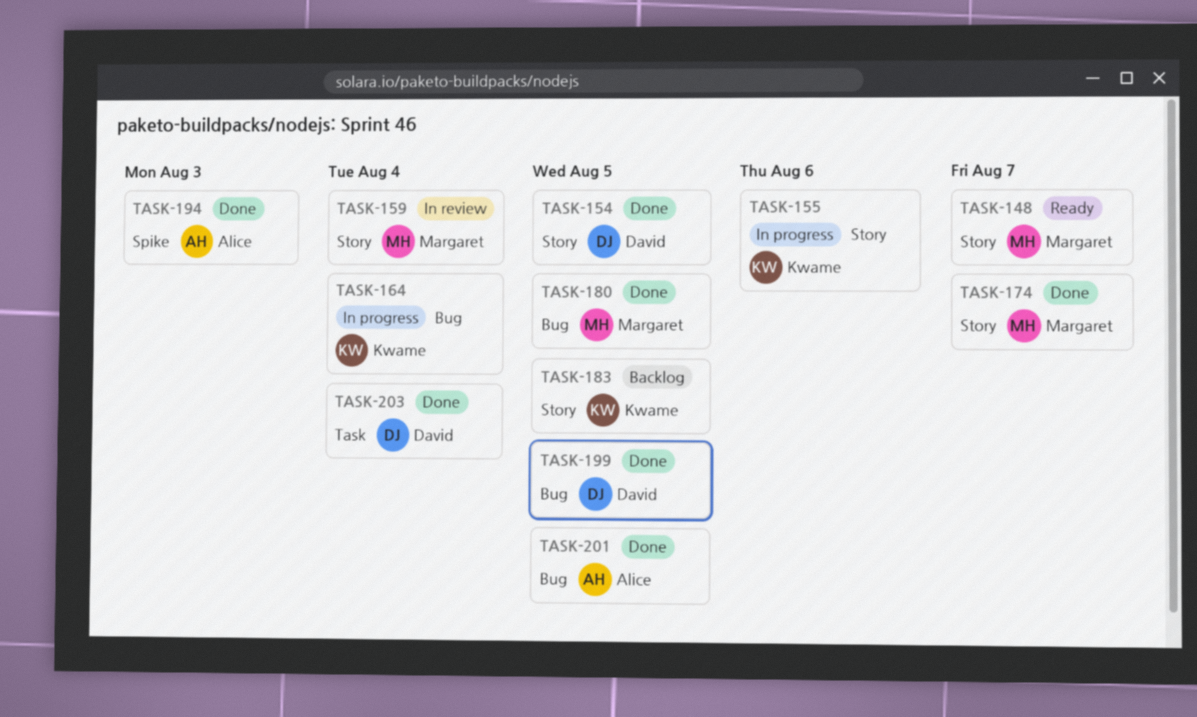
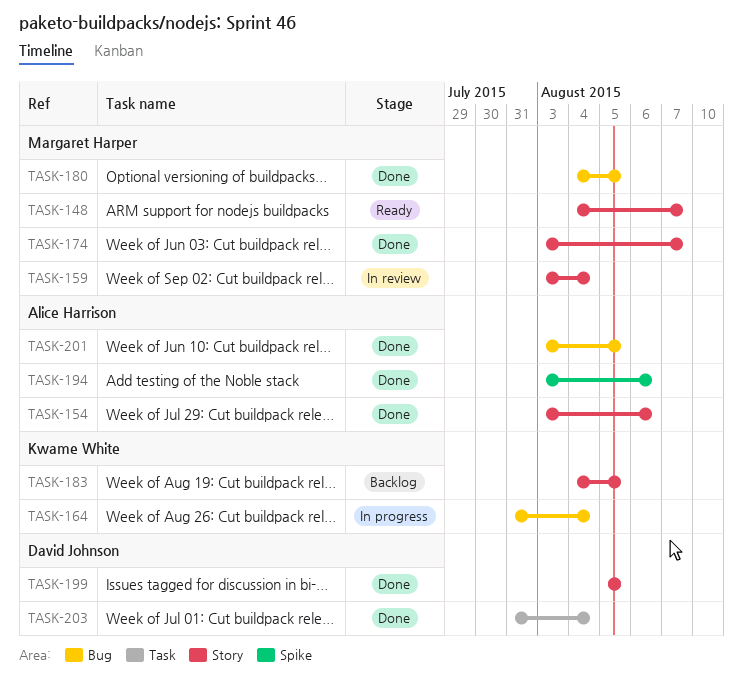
TASK-154, owner: David Johnson -> Alice Harrison
TASK-154, due: Aug 5 -> Aug 6
TASK-155: present -> none
TASK-194, due: Aug 3 -> Aug 6
TASK-199, label: Bug -> Story

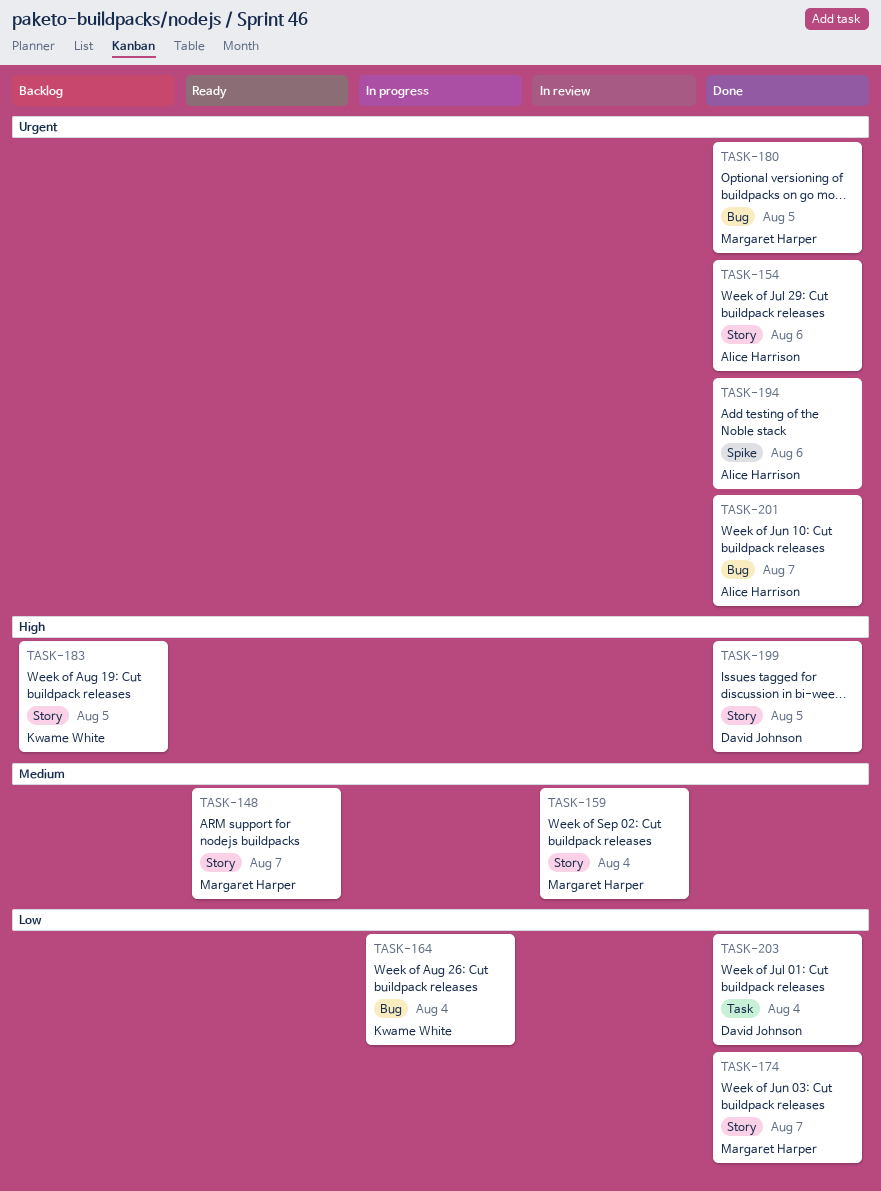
TASK-201, due: Aug 5 -> Aug 7

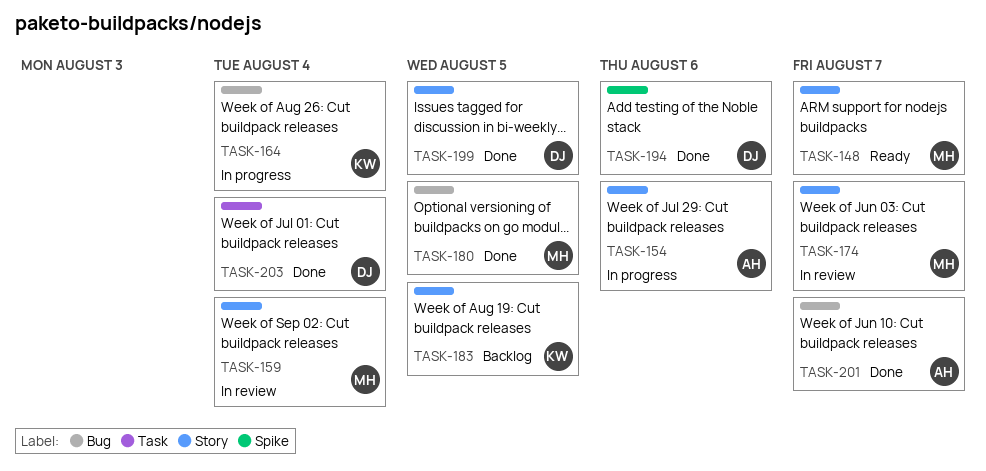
TASK-154, status: Done -> In progress
TASK-174, status: Done -> In review
TASK-194, owner: Alice Harrison -> David Johnson

